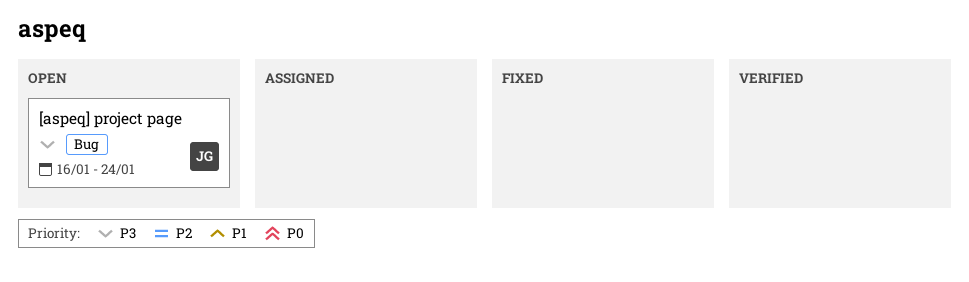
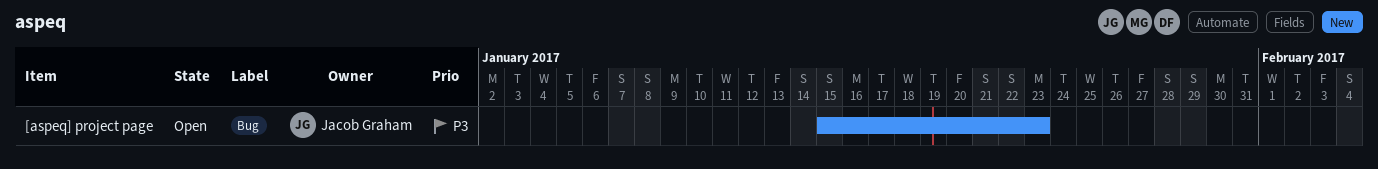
[aspeq] project page, start: Jan 16 -> Jan 15
[aspeq] project page, due: Jan 24 -> Jan 23

